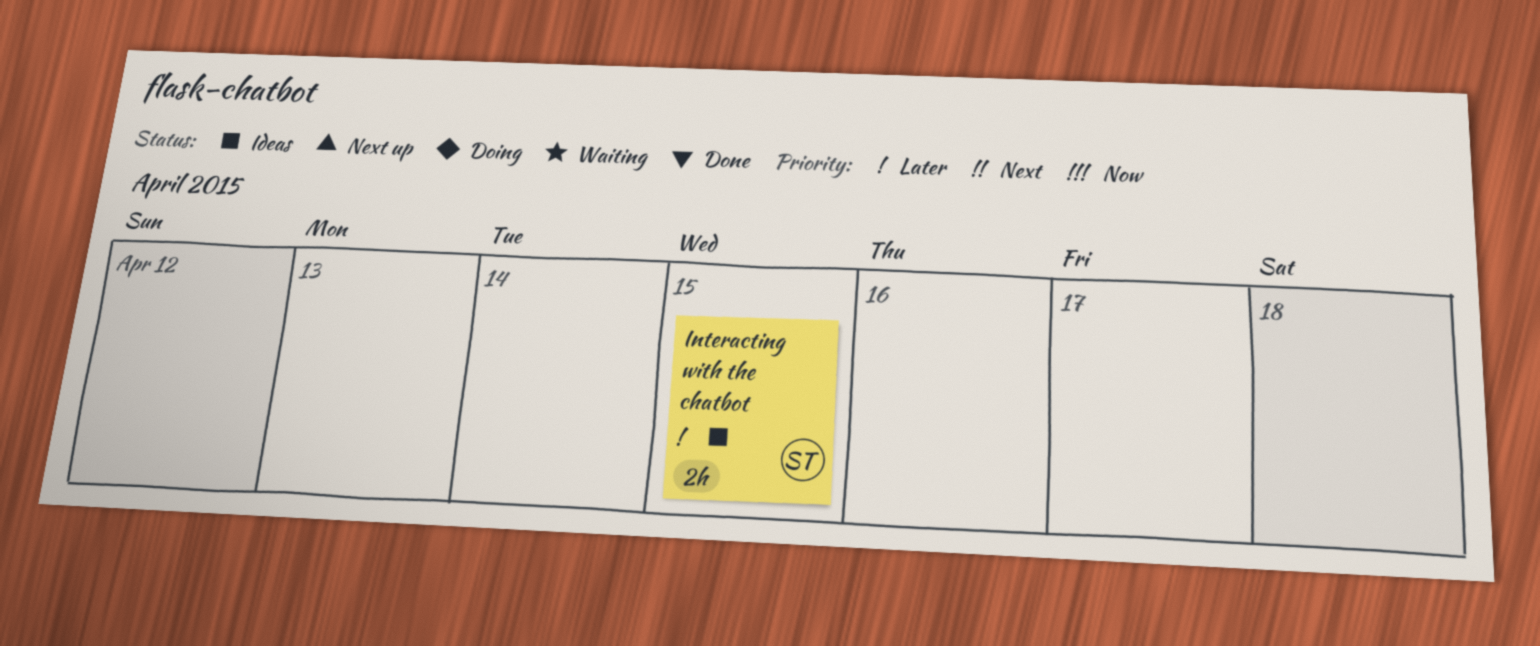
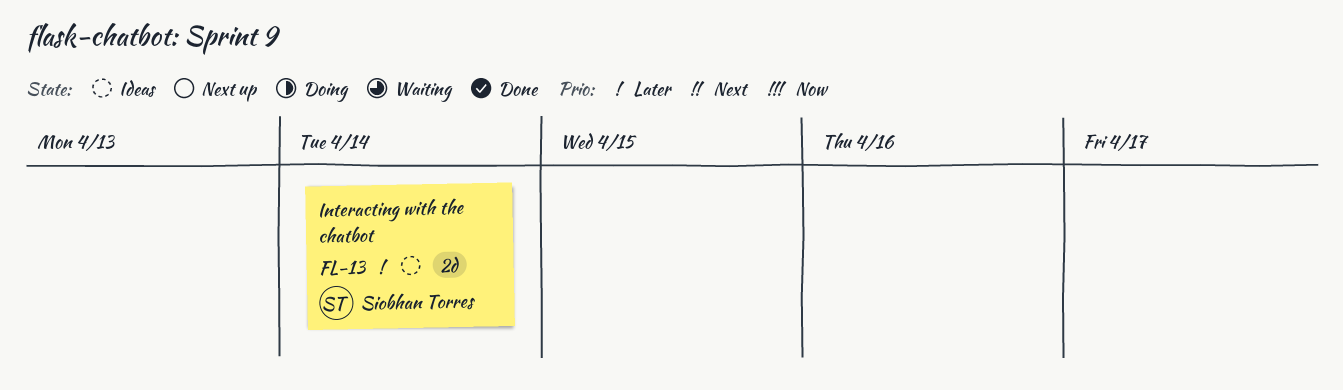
Interacting with the chatbot, estimate: 2h -> 2d
Interacting with the chatbot, due: Apr 15 -> Apr 14

